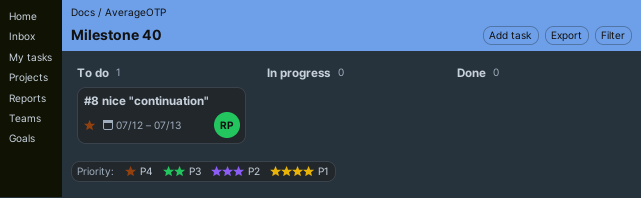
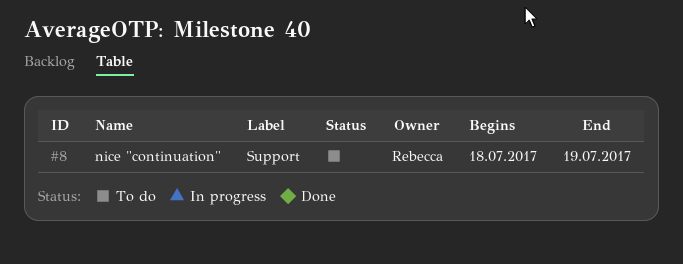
#8, start: Jul 12 -> Jul 18
#8, due: Jul 13 -> Jul 19

